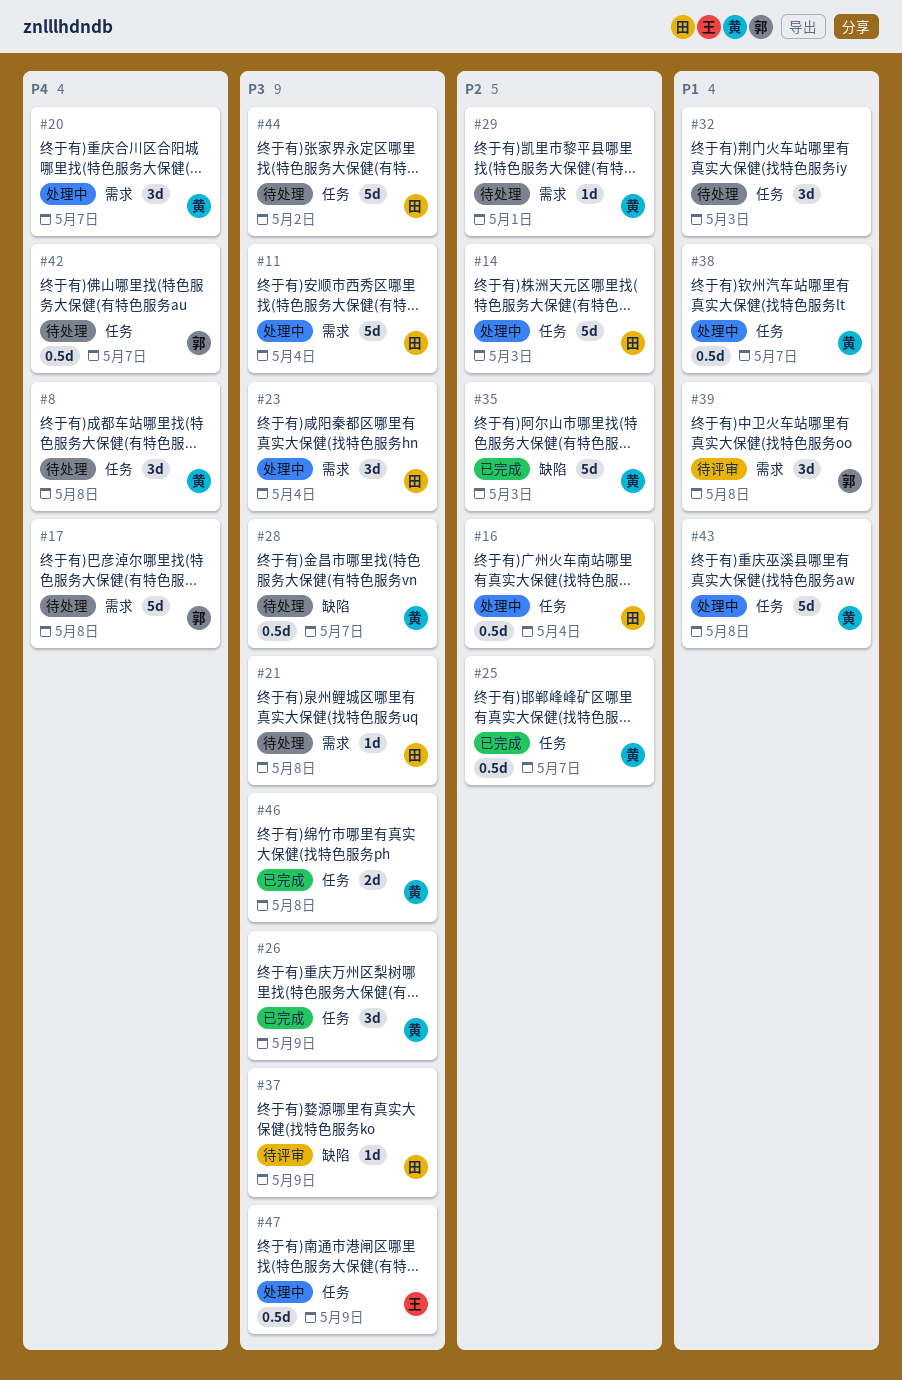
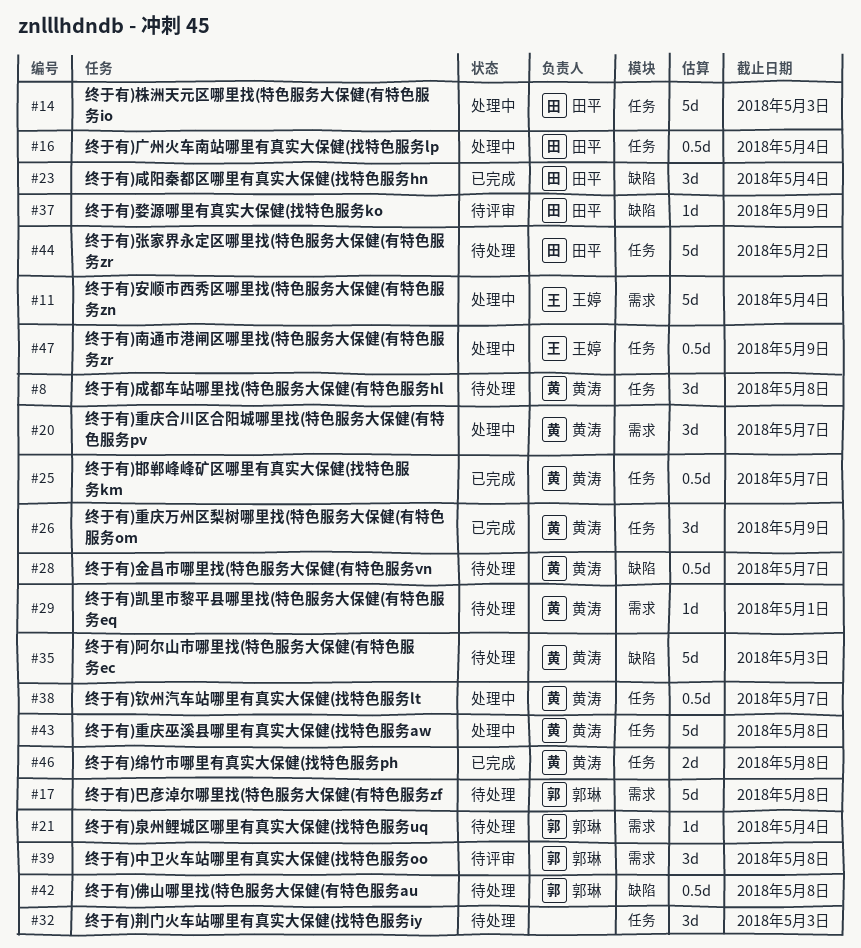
#11, owner: 田平 -> 王婷
#21, owner: 田平 -> 郭琳
#21, due: May 8 -> May 4
#23, status: 处理中 -> 已完成
#23, label: 需求 -> 缺陷
#35, status: 已完成 -> 待处理
#42, label: 任务 -> 缺陷
#42, due: May 7 -> May 8

